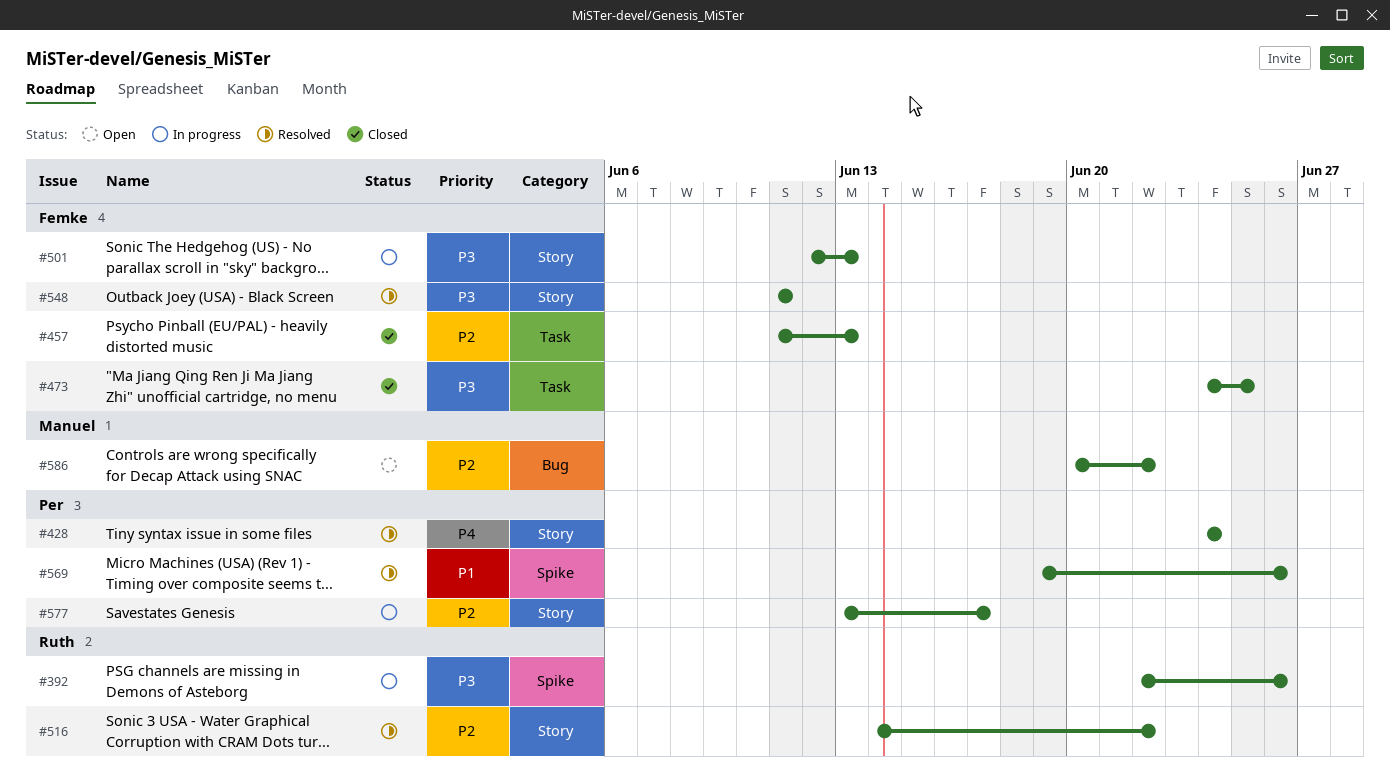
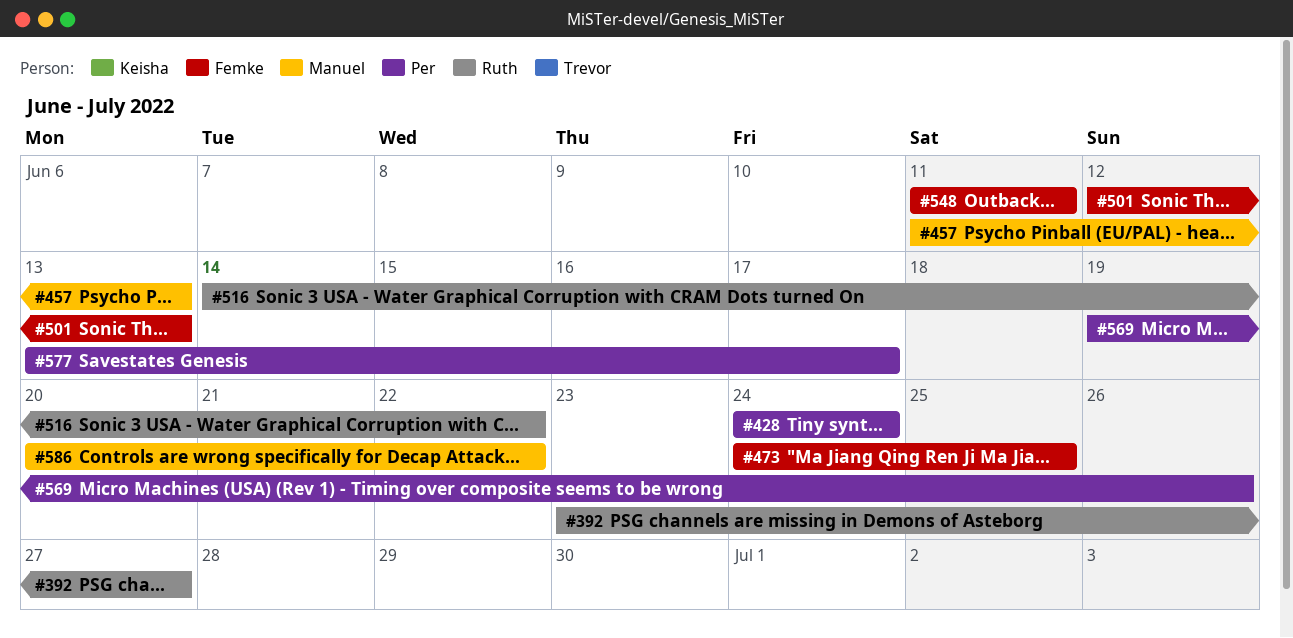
#392, start: Jun 22 -> Jun 23
#392, due: Jun 26 -> Jun 27
#457, owner: Femke -> Manuel

